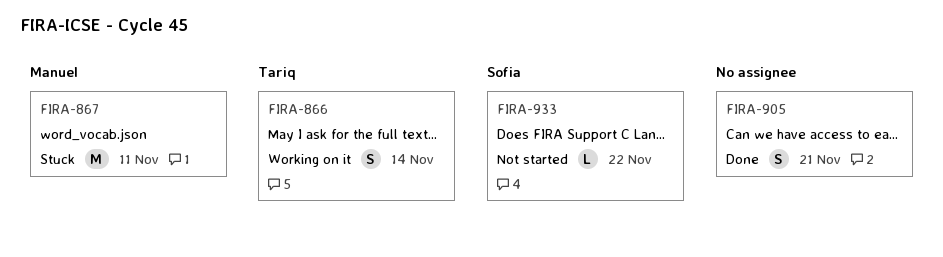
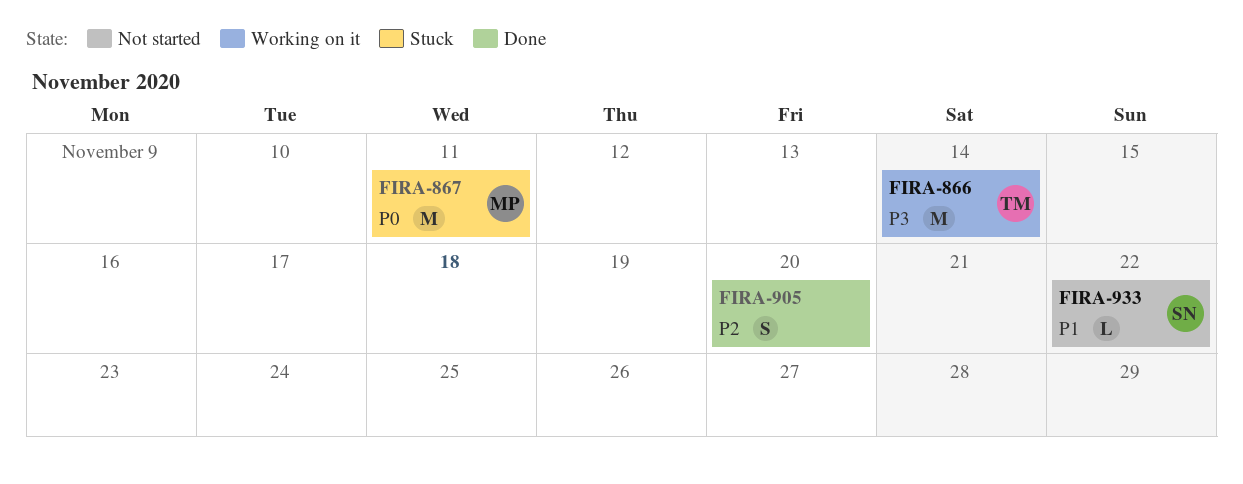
FIRA-866, estimate: S -> M
FIRA-905, due: Nov 21 -> Nov 20

